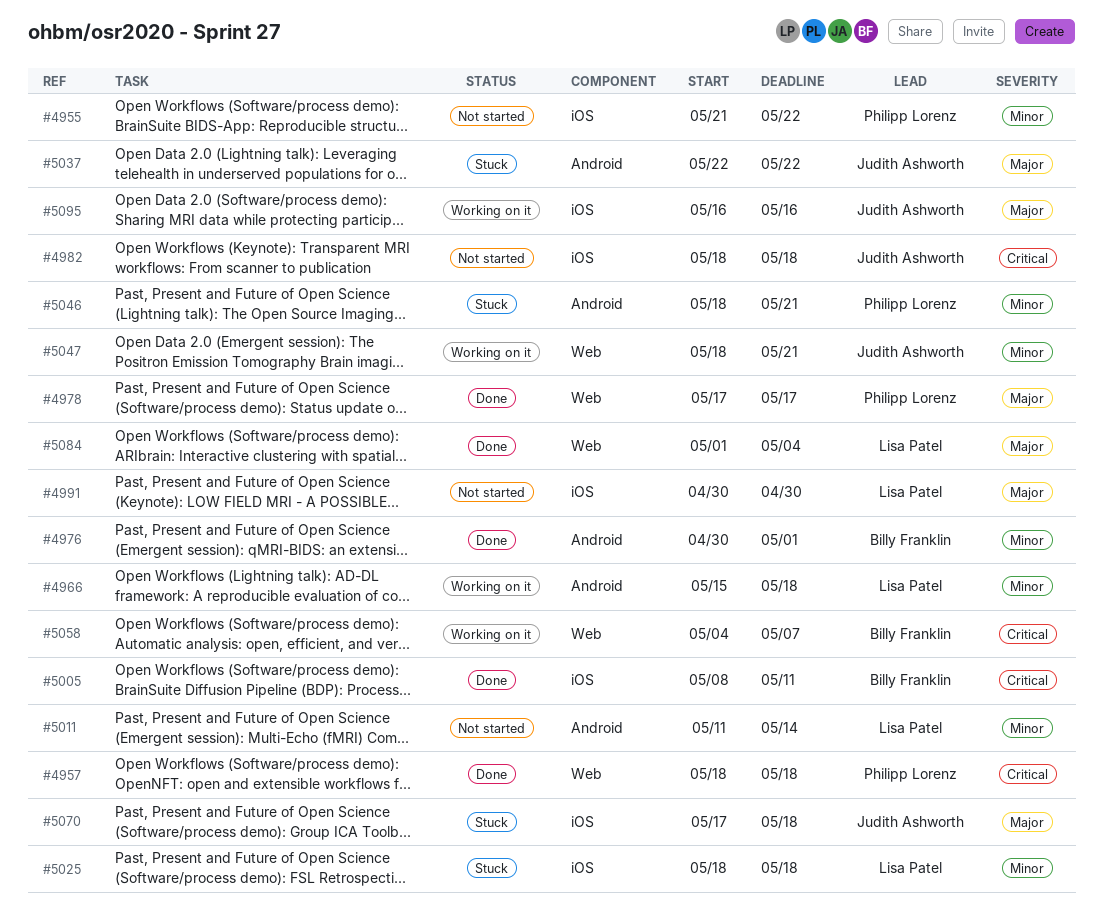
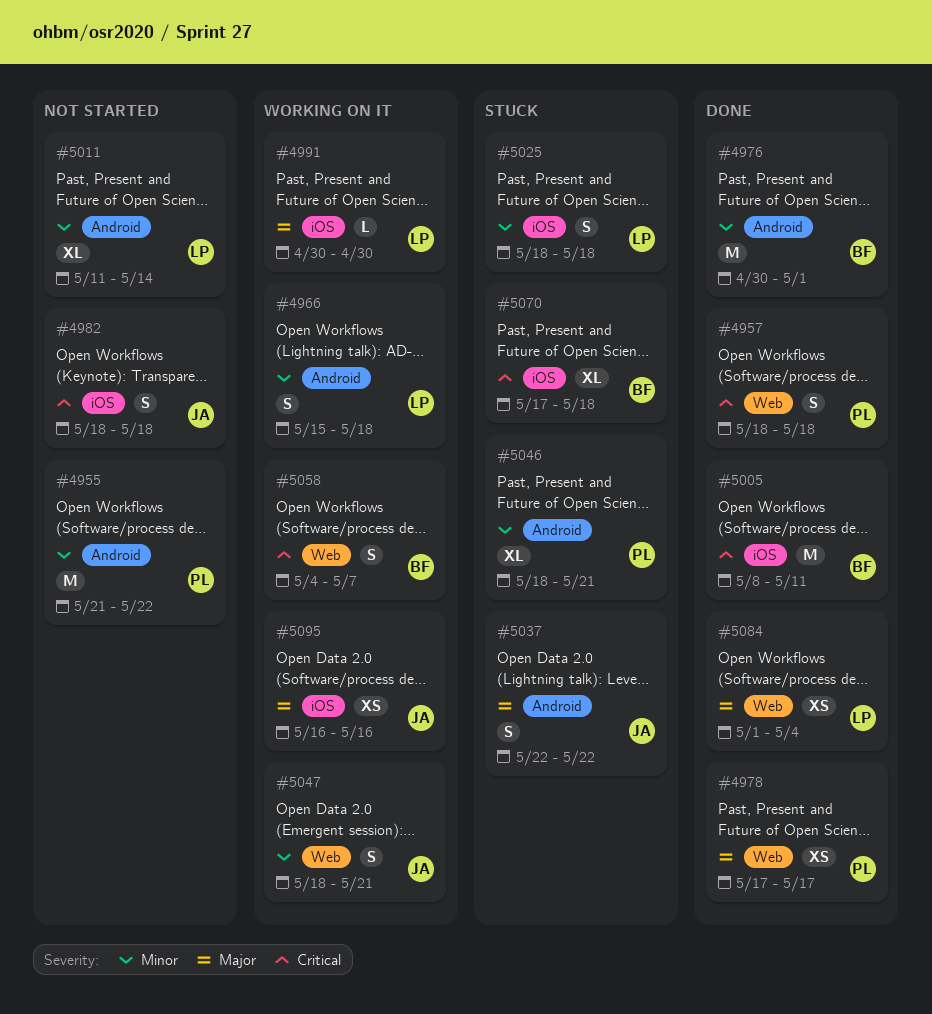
#4955, label: iOS -> Android
#4991, status: Not started -> Working on it
#5070, owner: Judith Ashworth -> Billy Franklin
#5070, priority: Major -> Critical

